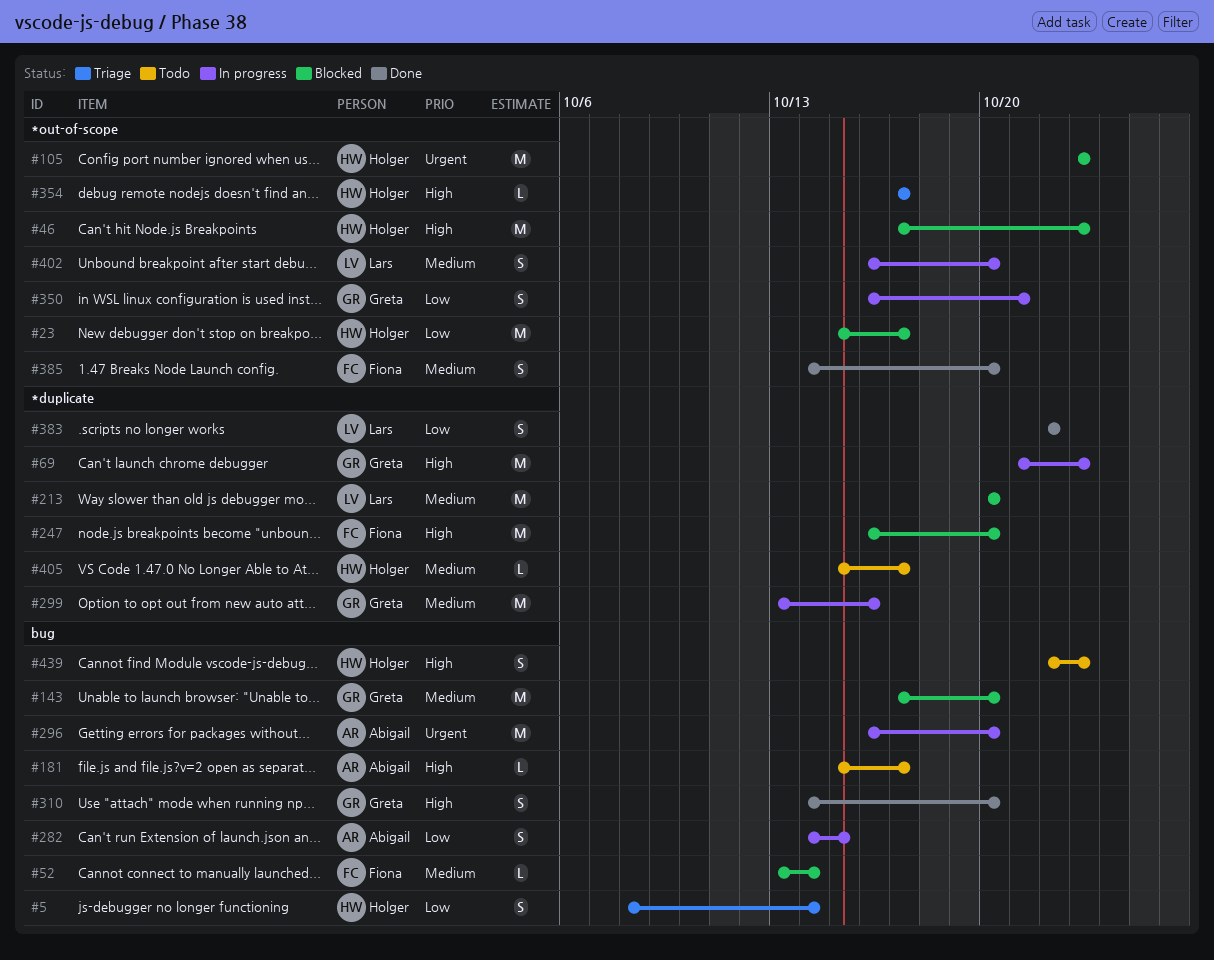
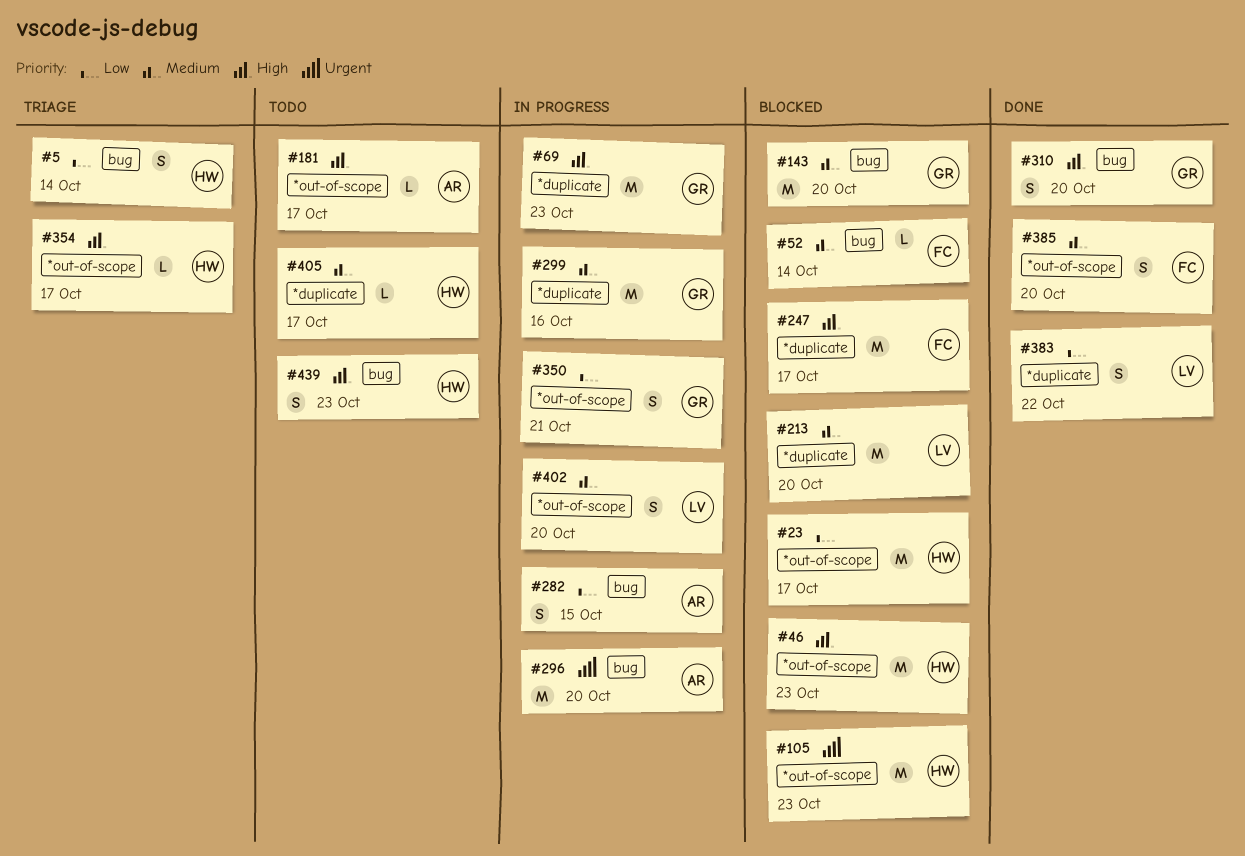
#181, label: bug -> *out-of-scope
#247, due: Oct 20 -> Oct 17

